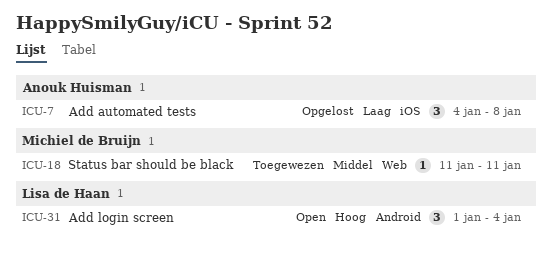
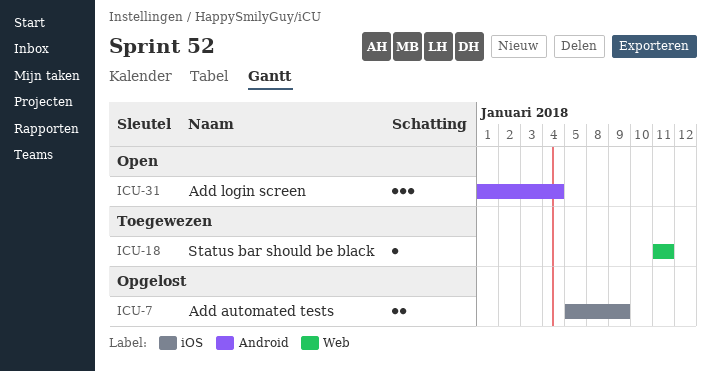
ICU-7, estimate: 3 -> 2
ICU-7, start: Jan 4 -> Jan 5
ICU-7, due: Jan 8 -> Jan 9

